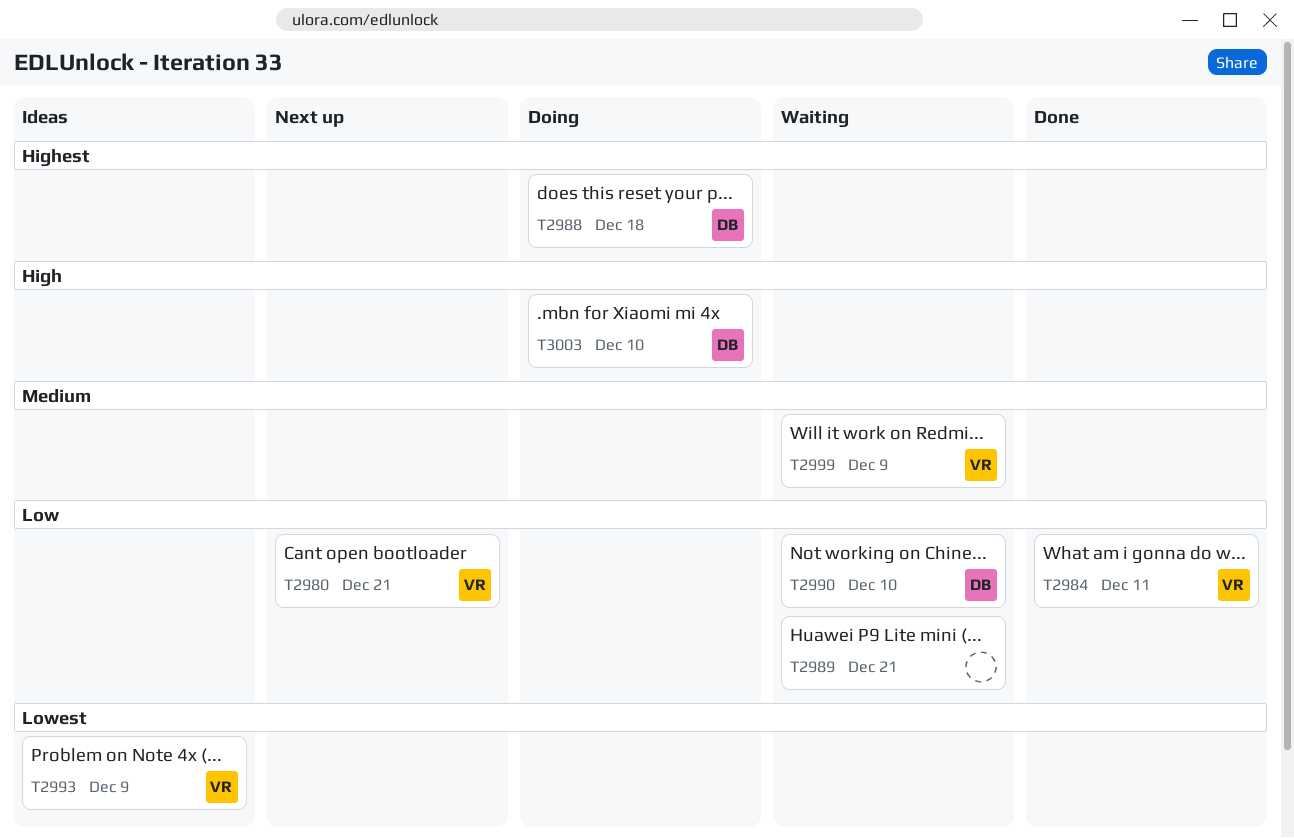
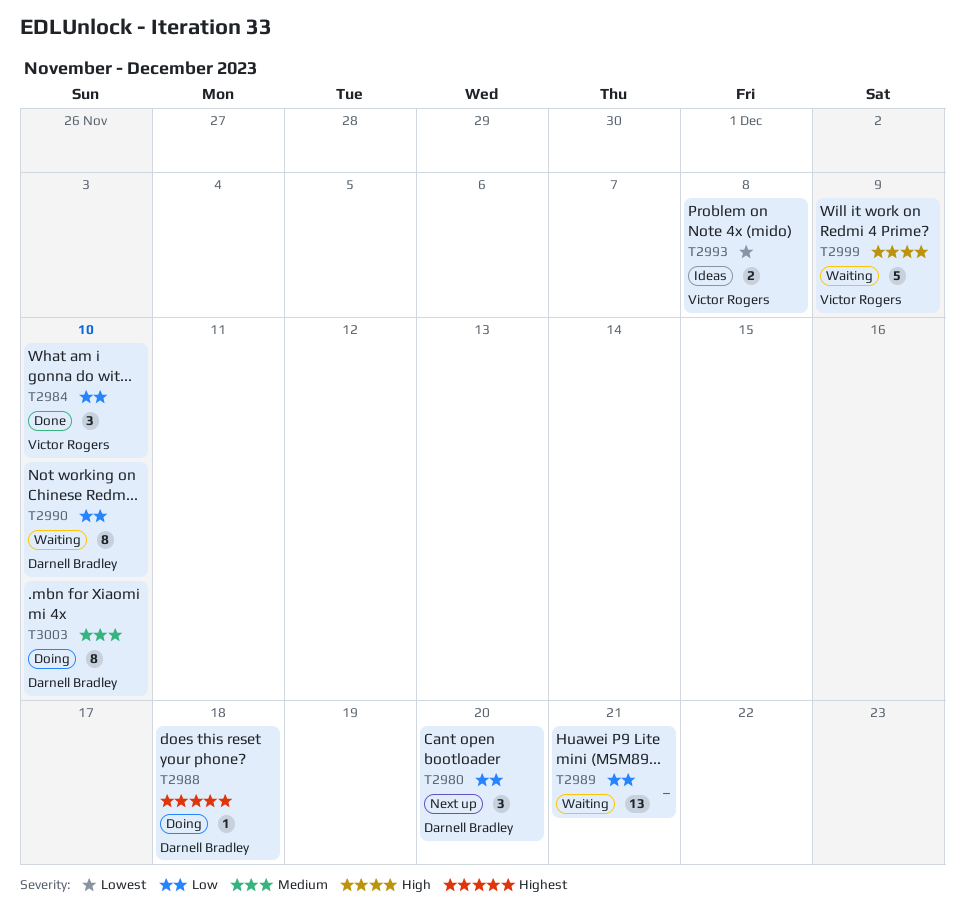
T2980, owner: Victor Rogers -> Darnell Bradley
T2980, due: Dec 21 -> Dec 20
T2984, due: Dec 11 -> Dec 10
T2993, due: Dec 9 -> Dec 8
T2999, priority: Medium -> High
T3003, priority: High -> Medium

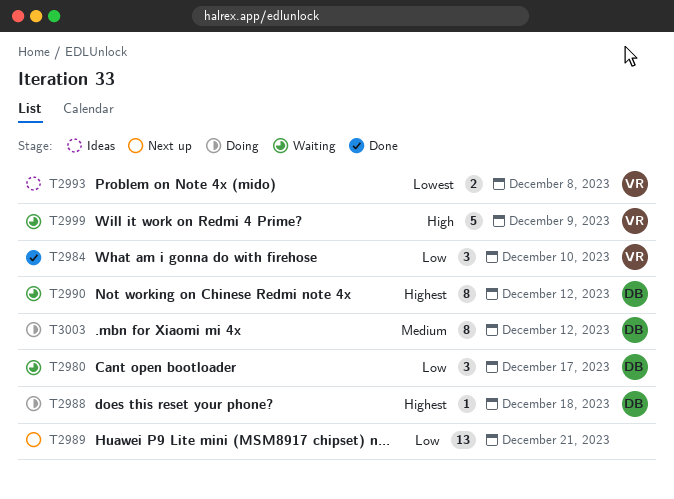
T2980, status: Next up -> Waiting
T2980, due: Dec 20 -> Dec 17
T2989, status: Waiting -> Next up
T2990, priority: Low -> Highest
T2990, due: Dec 10 -> Dec 12
T3003, due: Dec 10 -> Dec 12

